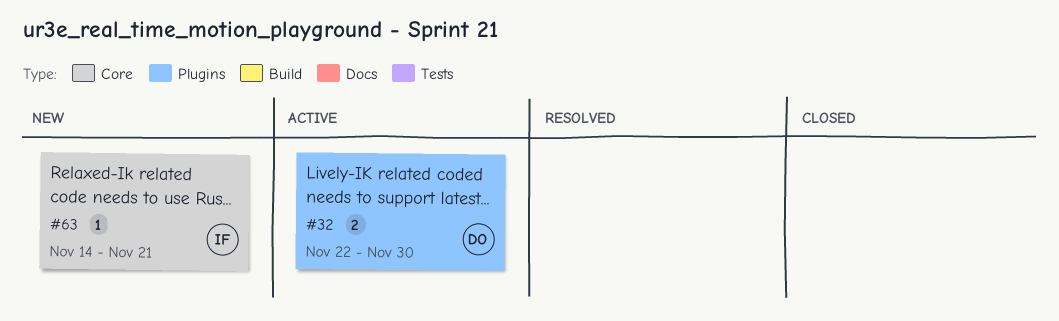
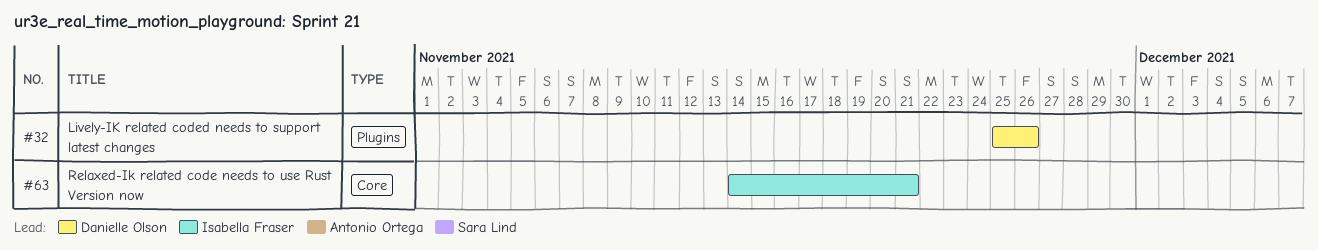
#32, start: Nov 22 -> Nov 25
#32, due: Nov 30 -> Nov 26

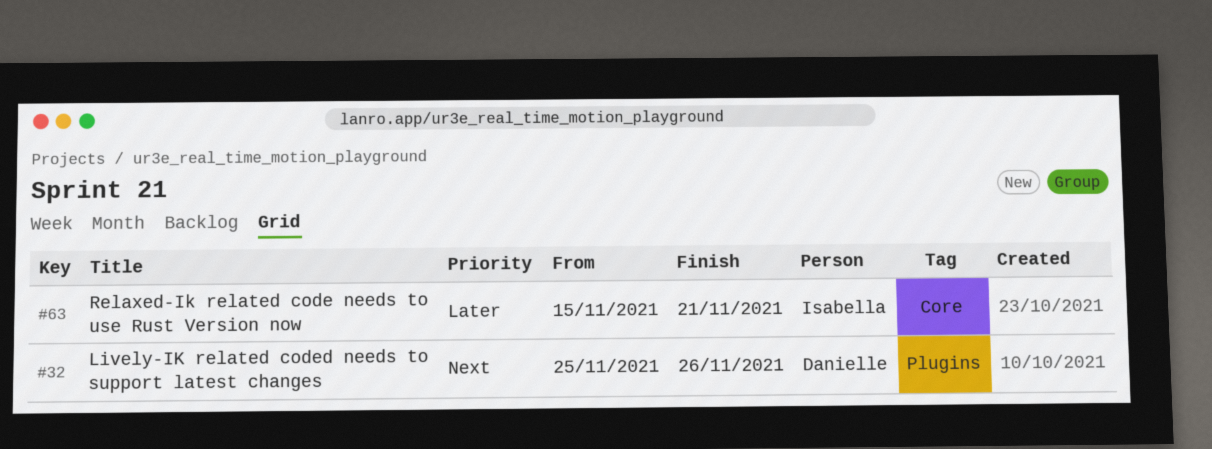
#63, start: Nov 14 -> Nov 15

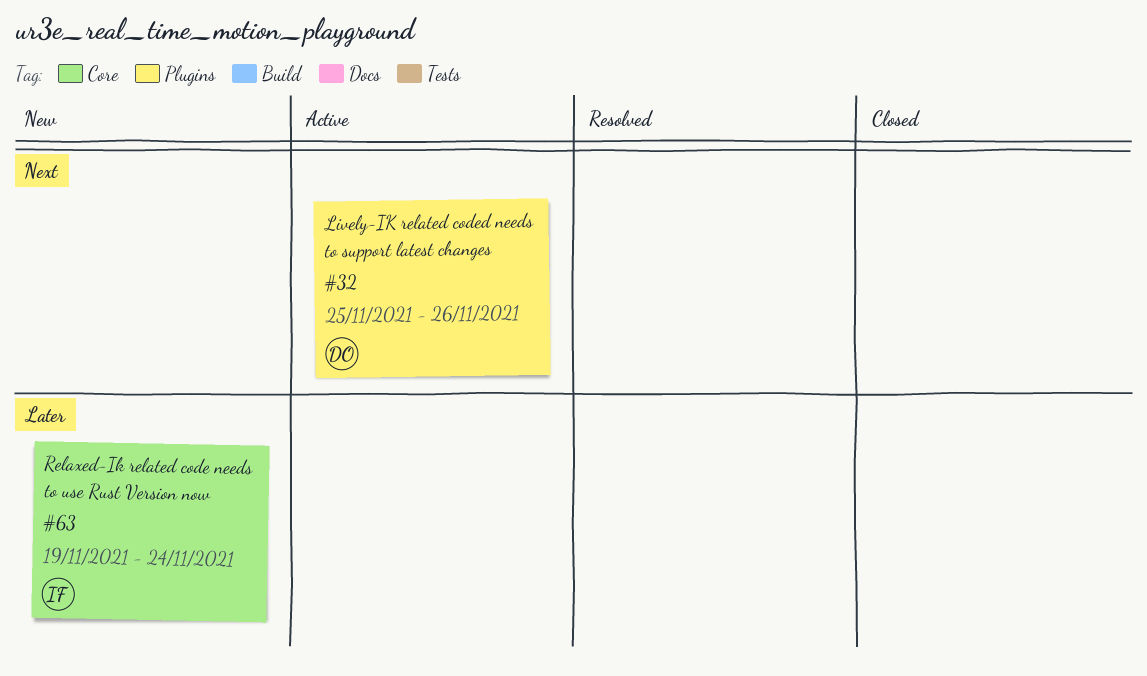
#63, start: Nov 15 -> Nov 19
#63, due: Nov 21 -> Nov 24

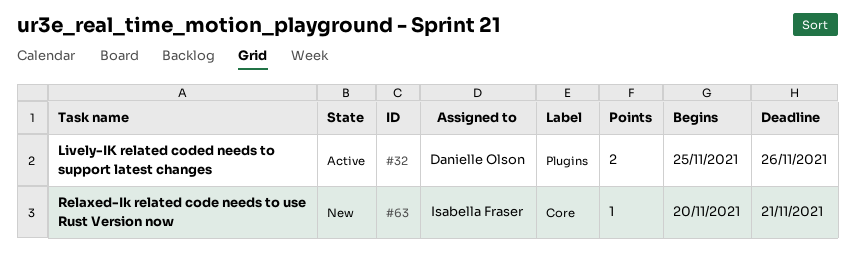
#63, start: Nov 19 -> Nov 20
#63, due: Nov 24 -> Nov 21

